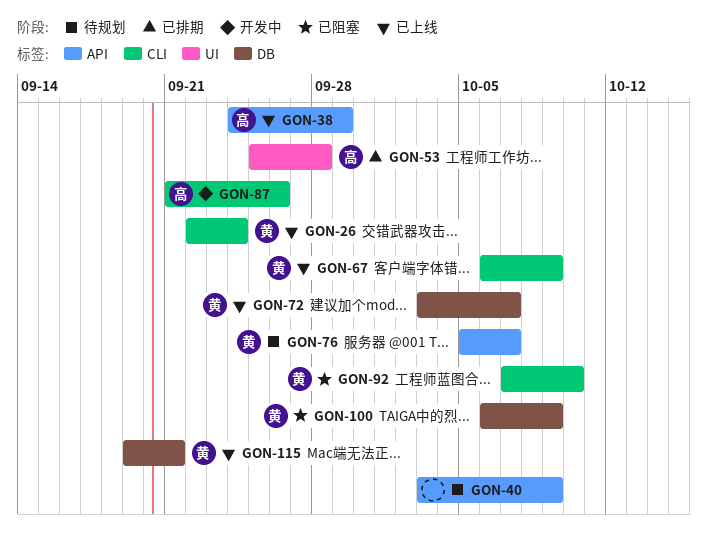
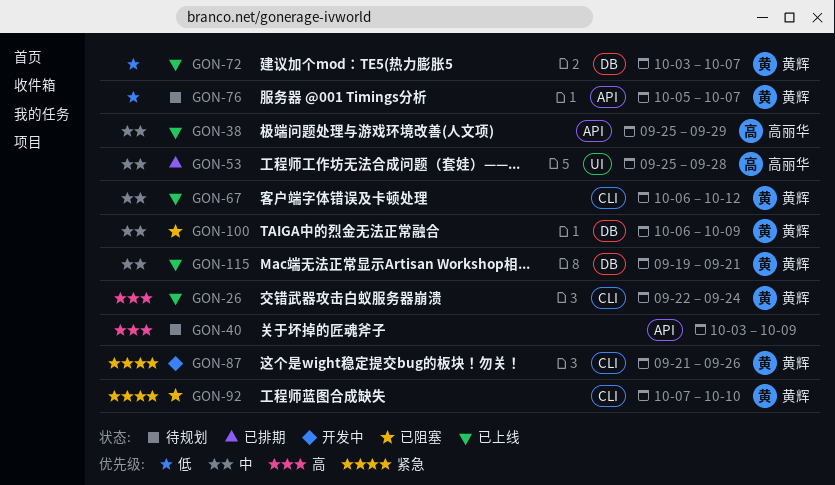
GON-38, start: Sep 24 -> Sep 25
GON-67, due: Oct 9 -> Oct 12
GON-87, owner: 高丽华 -> 黄辉

